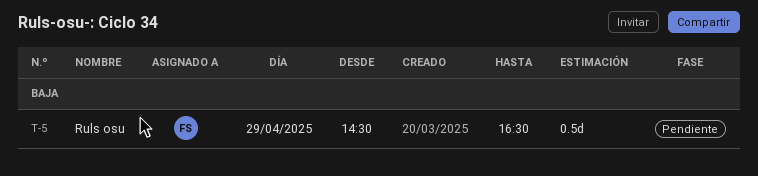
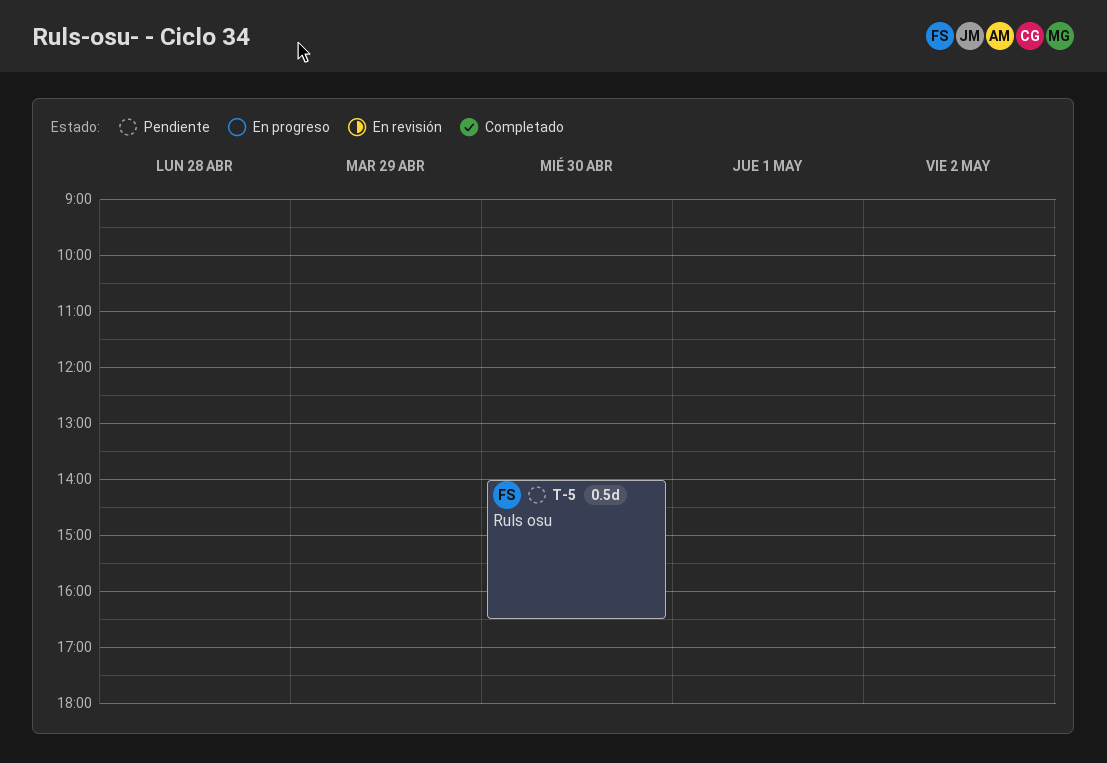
T-5, day: Apr 29 -> Apr 30
T-5, begins: 14:30 -> 14:00

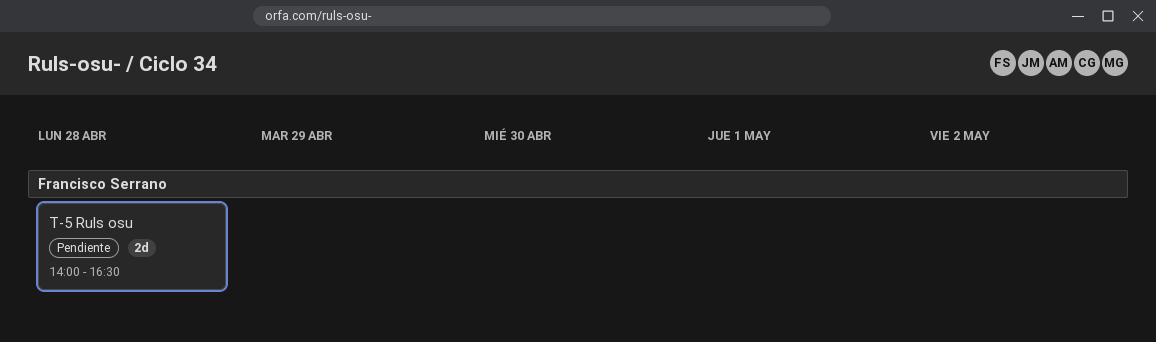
T-5, estimate: 0.5d -> 2d
T-5, day: Apr 30 -> Apr 28

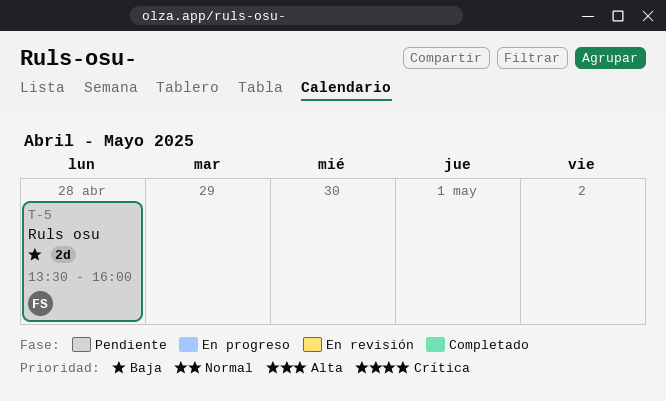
T-5, begins: 14:00 -> 13:30
T-5, ends: 16:30 -> 16:00

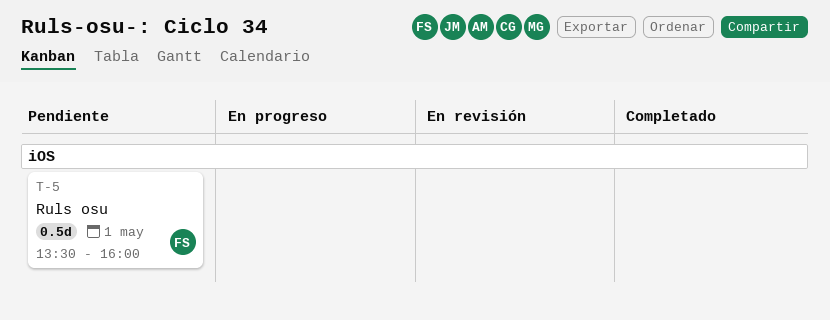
T-5, estimate: 2d -> 0.5d
T-5, day: Apr 28 -> May 1

